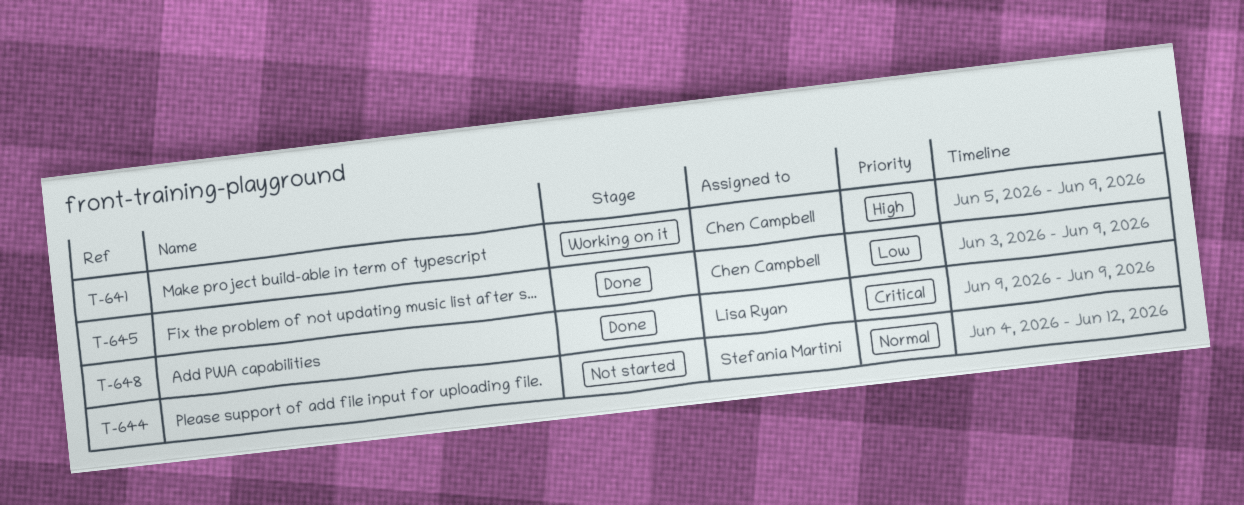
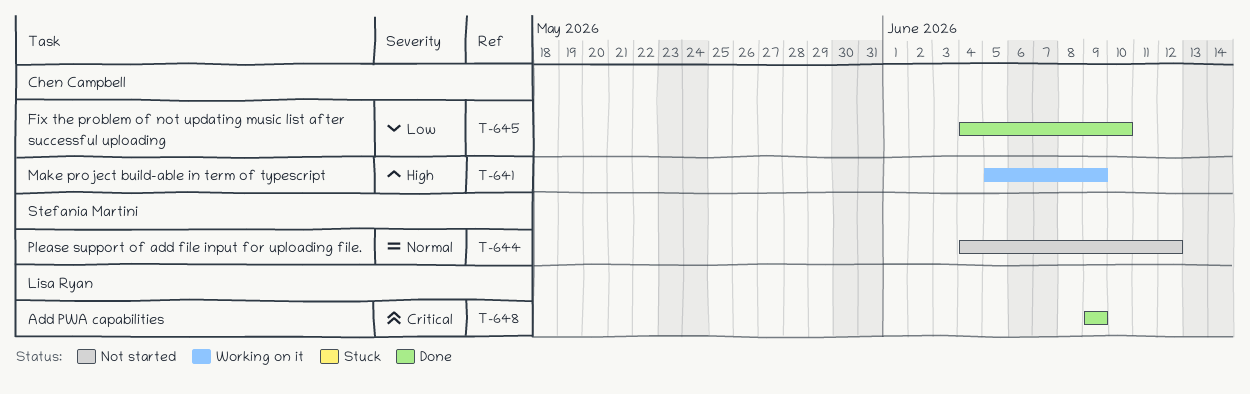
T-645, start: Jun 3 -> Jun 4
T-645, due: Jun 9 -> Jun 10

